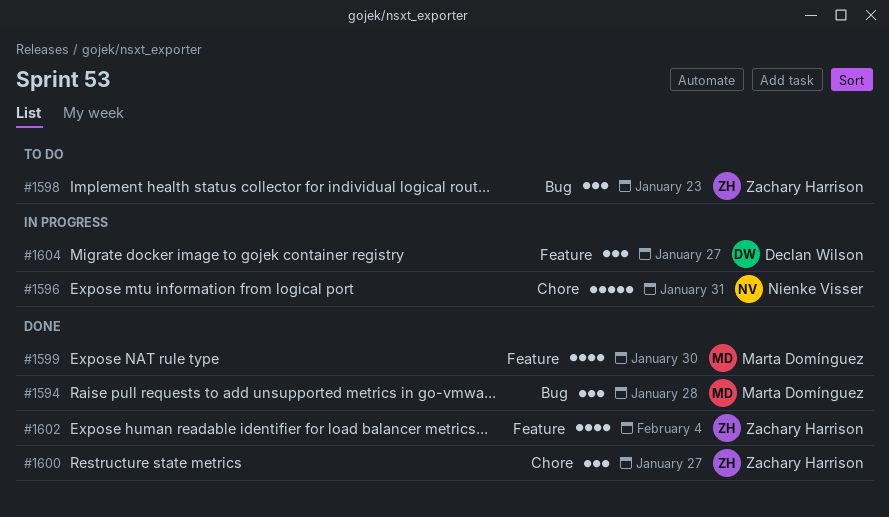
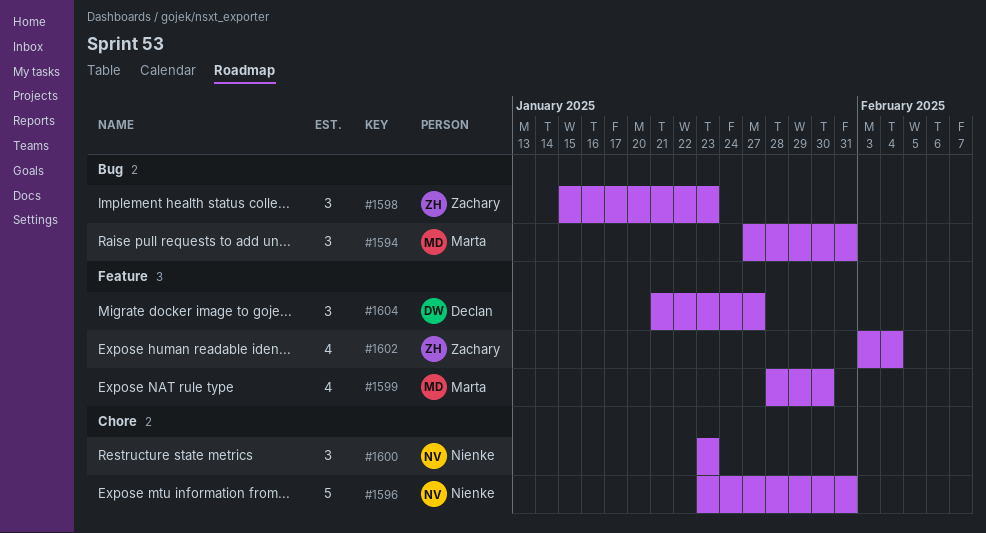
#1594, due: Jan 28 -> Jan 31
#1600, owner: Zachary Harrison -> Nienke Visser
#1600, due: Jan 27 -> Jan 23

